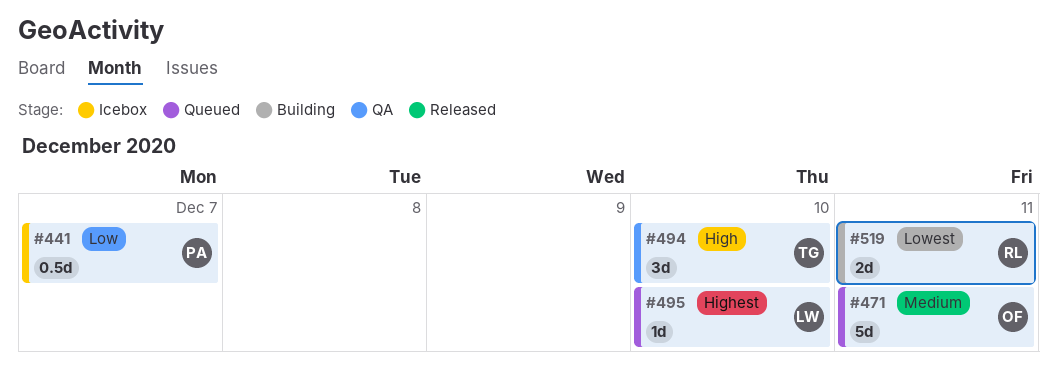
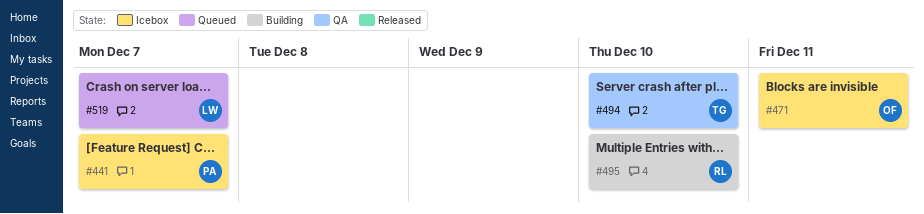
#471, status: Queued -> Icebox
#495, status: Queued -> Building
#495, owner: LW -> RL
#519, status: Building -> Queued
#519, owner: RL -> LW
#519, due: Dec 11 -> Dec 7

